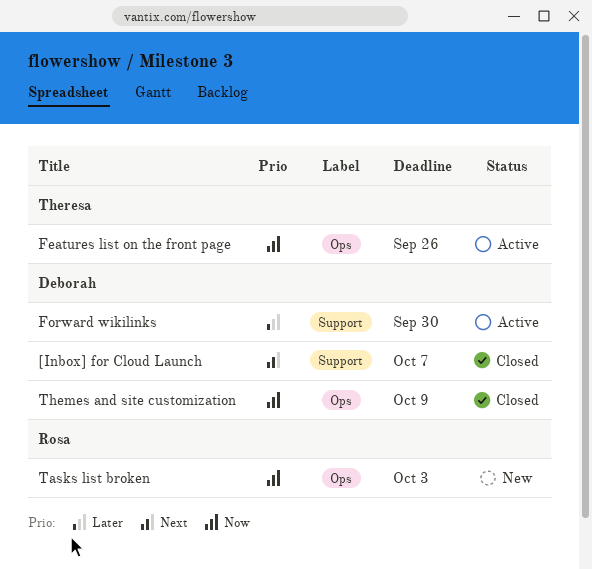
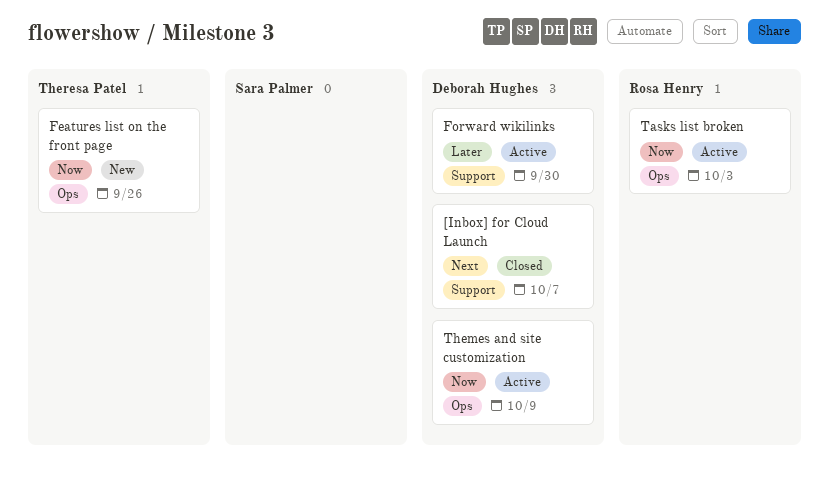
Features list on the front page, status: Active -> New
Tasks list broken, status: New -> Active
Themes and site customization, status: Closed -> Active

